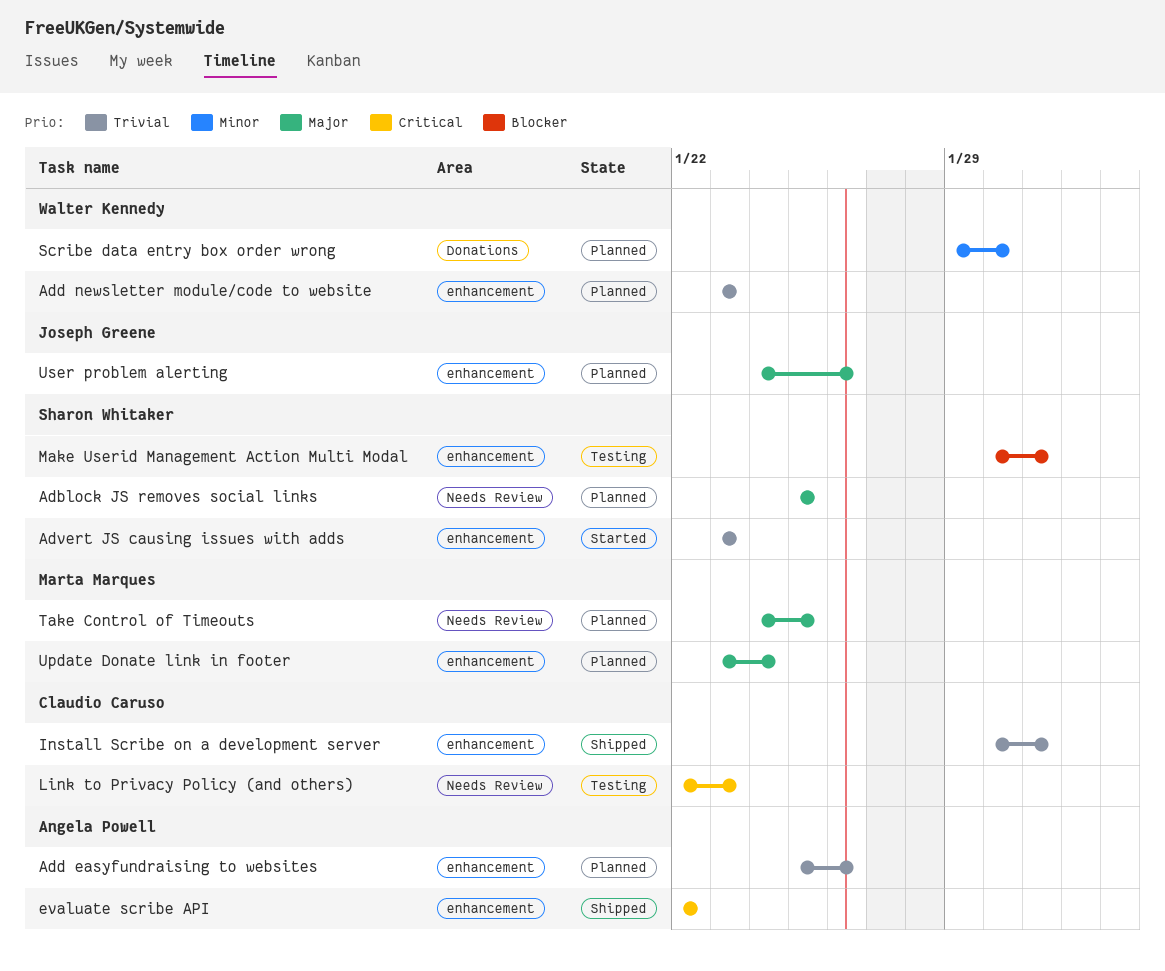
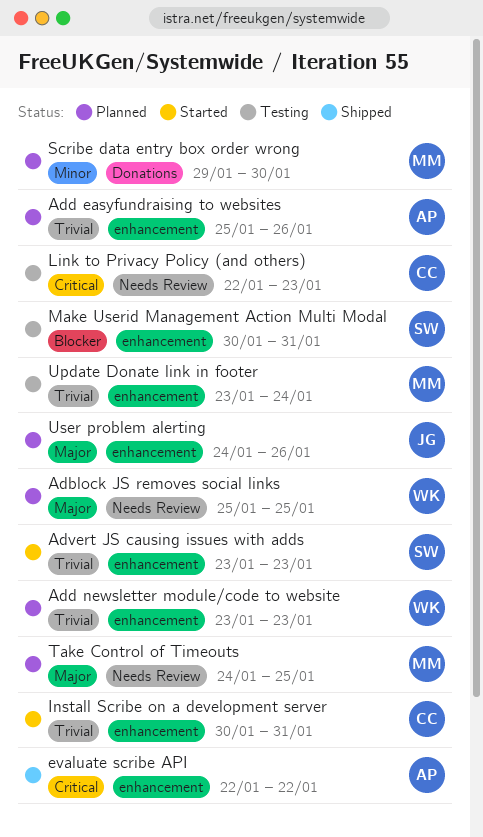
Adblock JS removes social links, owner: Sharon Whitaker -> Walter Kennedy
Install Scribe on a development server, status: Shipped -> Started
Scribe data entry box order wrong, owner: Walter Kennedy -> Marta Marques
Update Donate link in footer, status: Planned -> Testing
Update Donate link in footer, priority: Major -> Trivial

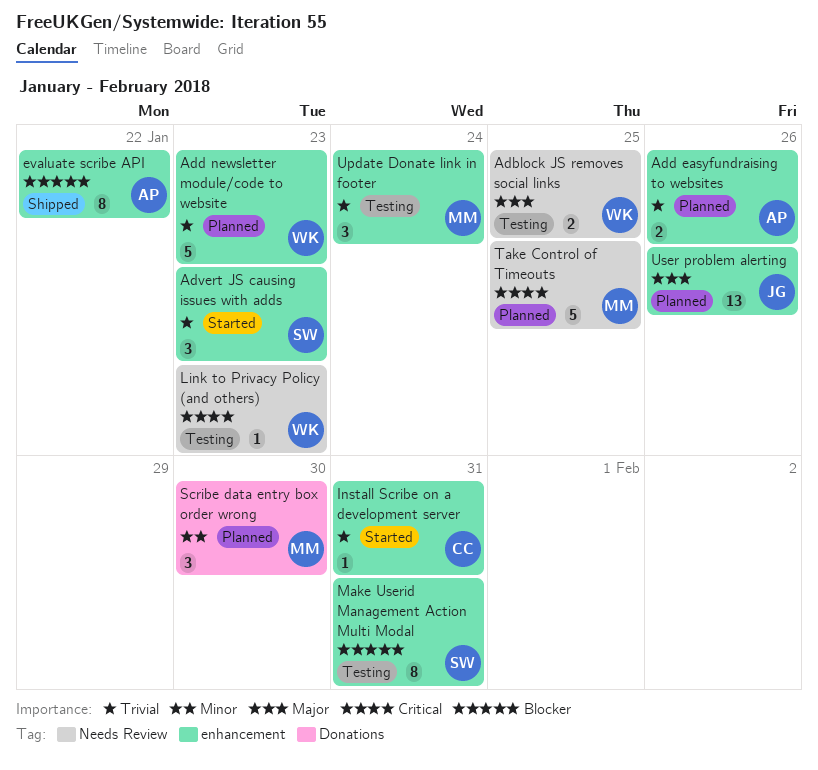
Adblock JS removes social links, status: Planned -> Testing
evaluate scribe API, priority: Critical -> Blocker
Link to Privacy Policy (and others), owner: CC -> WK
Take Control of Timeouts, priority: Major -> Critical

